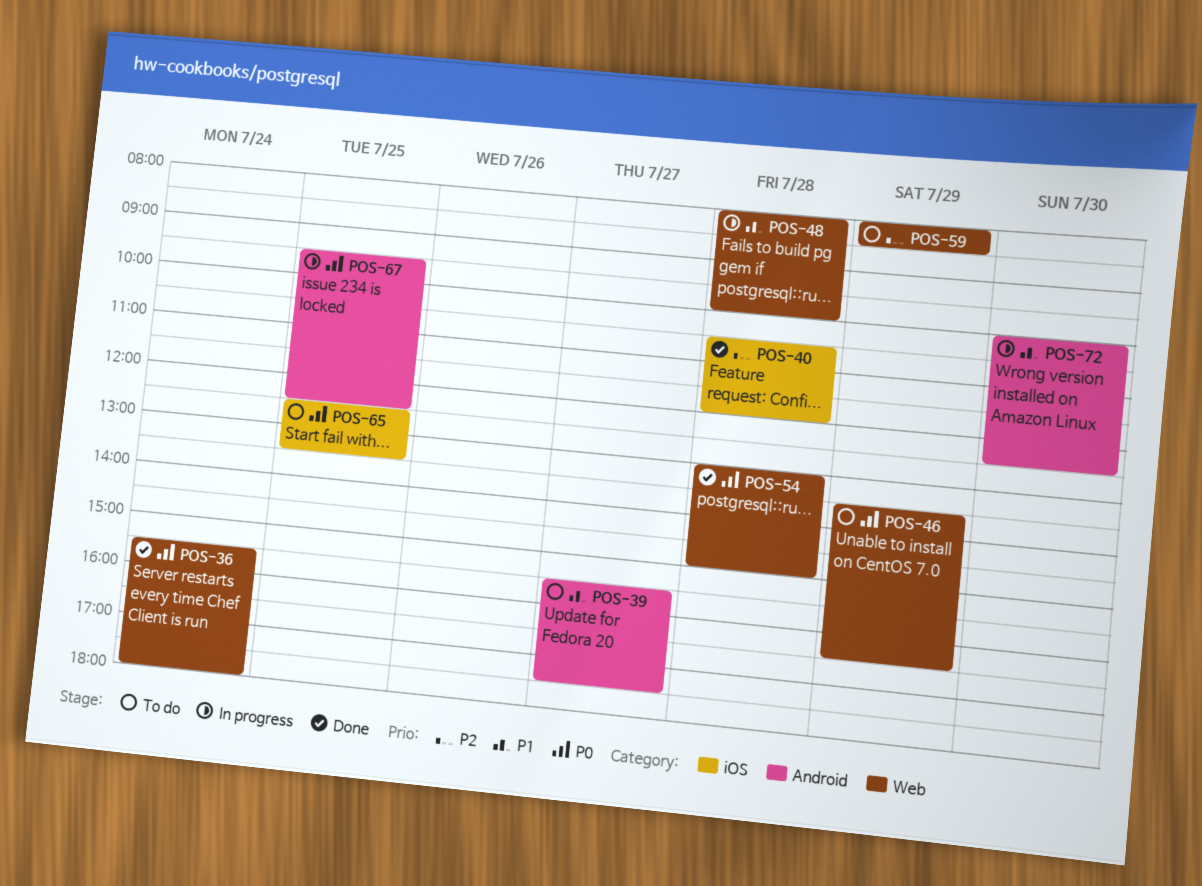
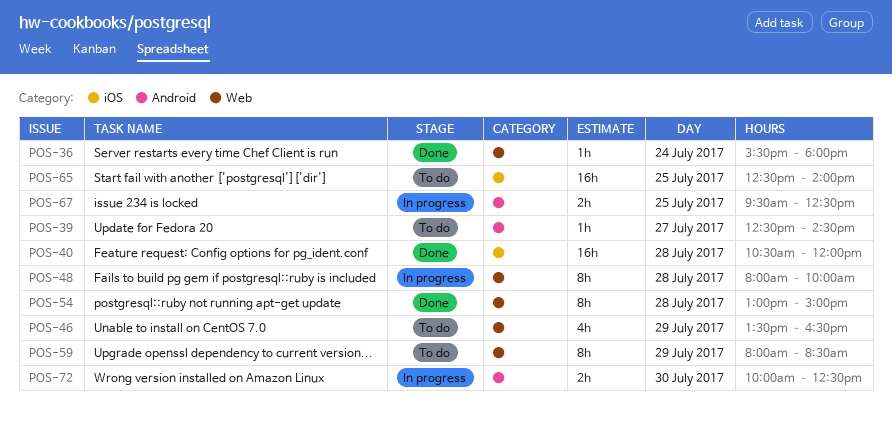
POS-39, begins: 15:30 -> 12:30
POS-39, ends: 17:30 -> 14:30
POS-65, ends: 13:30 -> 14:00

